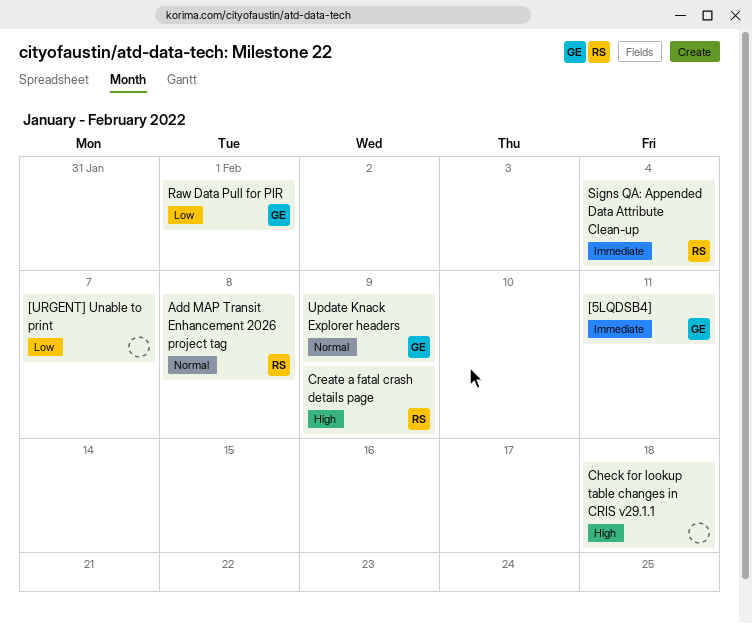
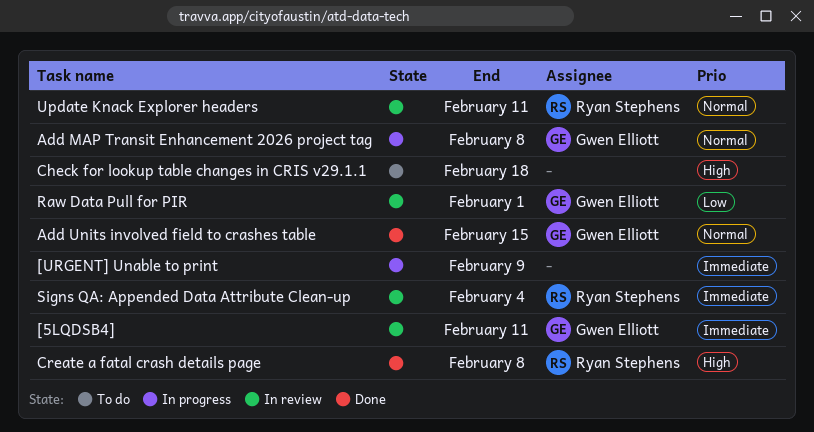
[URGENT] Unable to print, priority: Low -> Immediate
[URGENT] Unable to print, due: Feb 7 -> Feb 9
Add MAP Transit Enhancement 2026 project tag, owner: Ryan Stephens -> Gwen Elliott
Add Units involved field to crashes table: none -> present
Create a fatal crash details page, due: Feb 9 -> Feb 8
Update Knack Explorer headers, owner: Gwen Elliott -> Ryan Stephens
Update Knack Explorer headers, due: Feb 9 -> Feb 11

